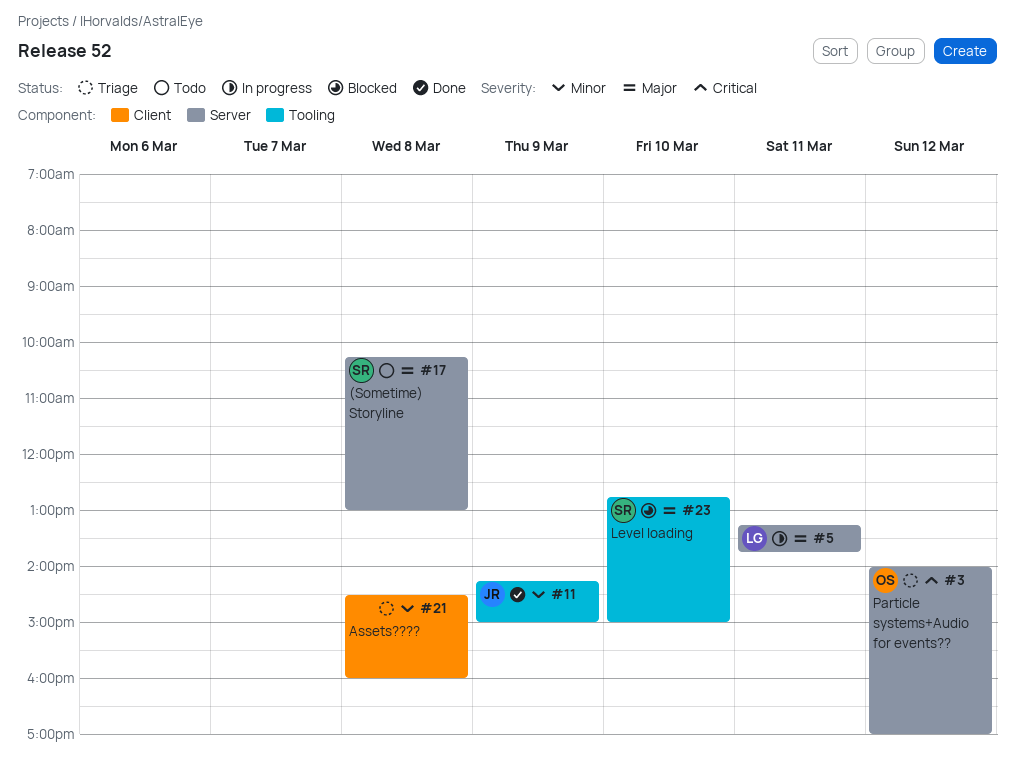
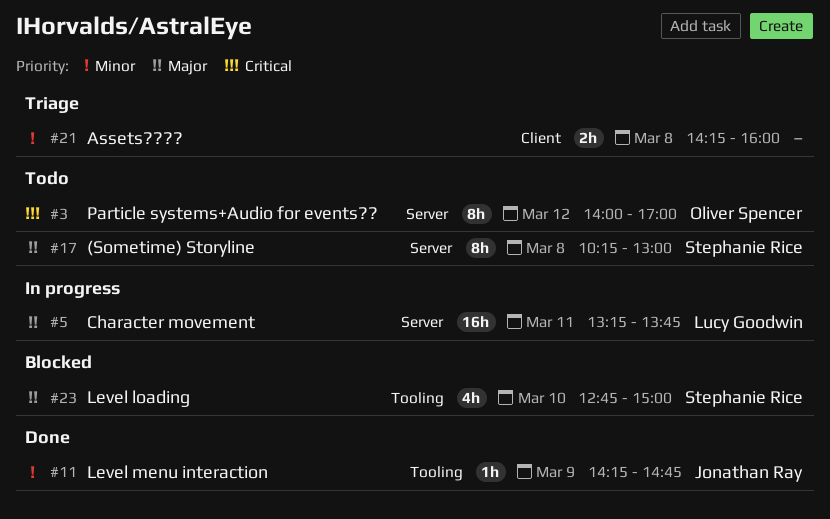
#3, status: Triage -> Todo
#11, ends: 15:00 -> 14:45
#21, begins: 14:30 -> 14:15

